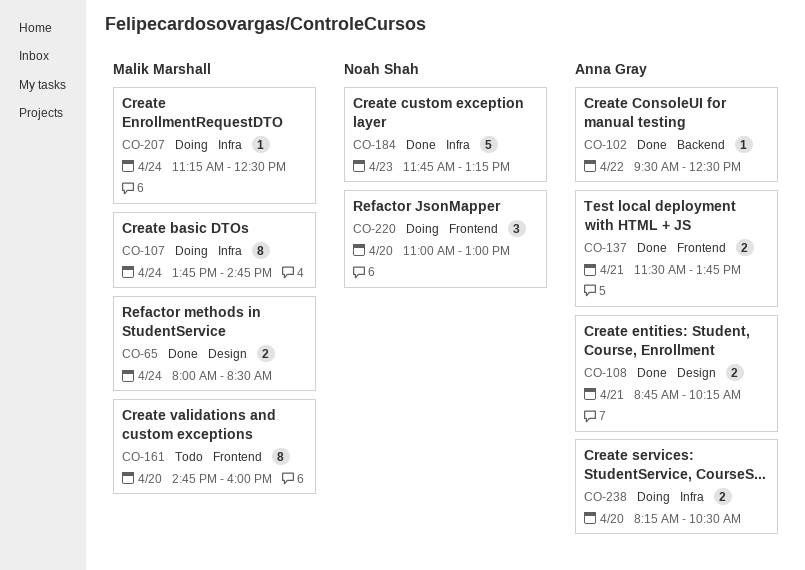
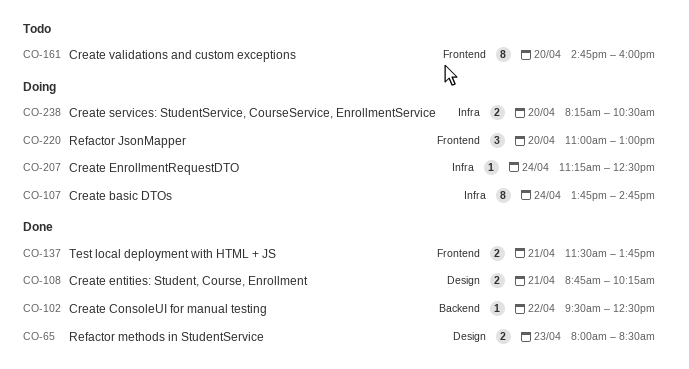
CO-65, day: Apr 24 -> Apr 23
CO-184: present -> none

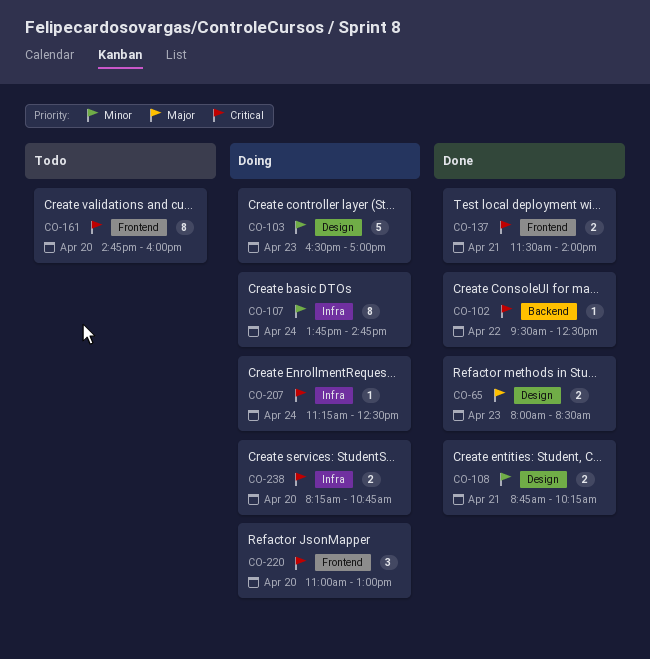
CO-103: none -> present
CO-137, ends: 13:45 -> 14:00
CO-238, ends: 10:30 -> 10:45

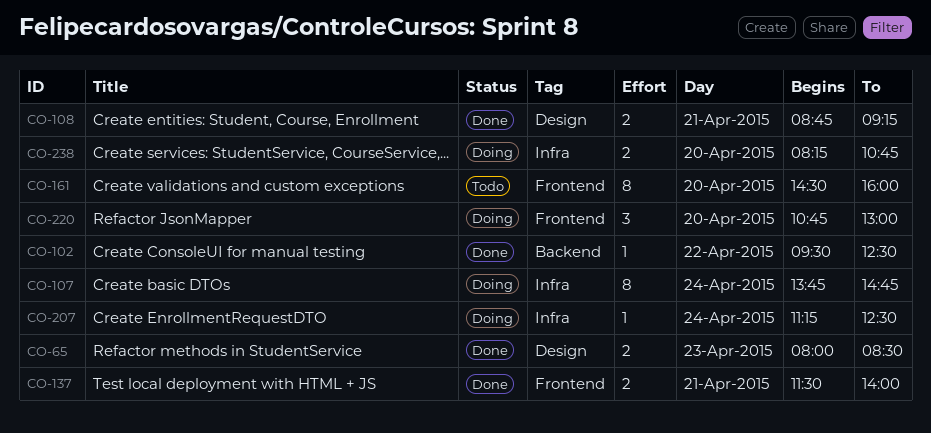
CO-103: present -> none
CO-108, ends: 10:15 -> 09:15
CO-161, begins: 14:45 -> 14:30
CO-220, begins: 11:00 -> 10:45

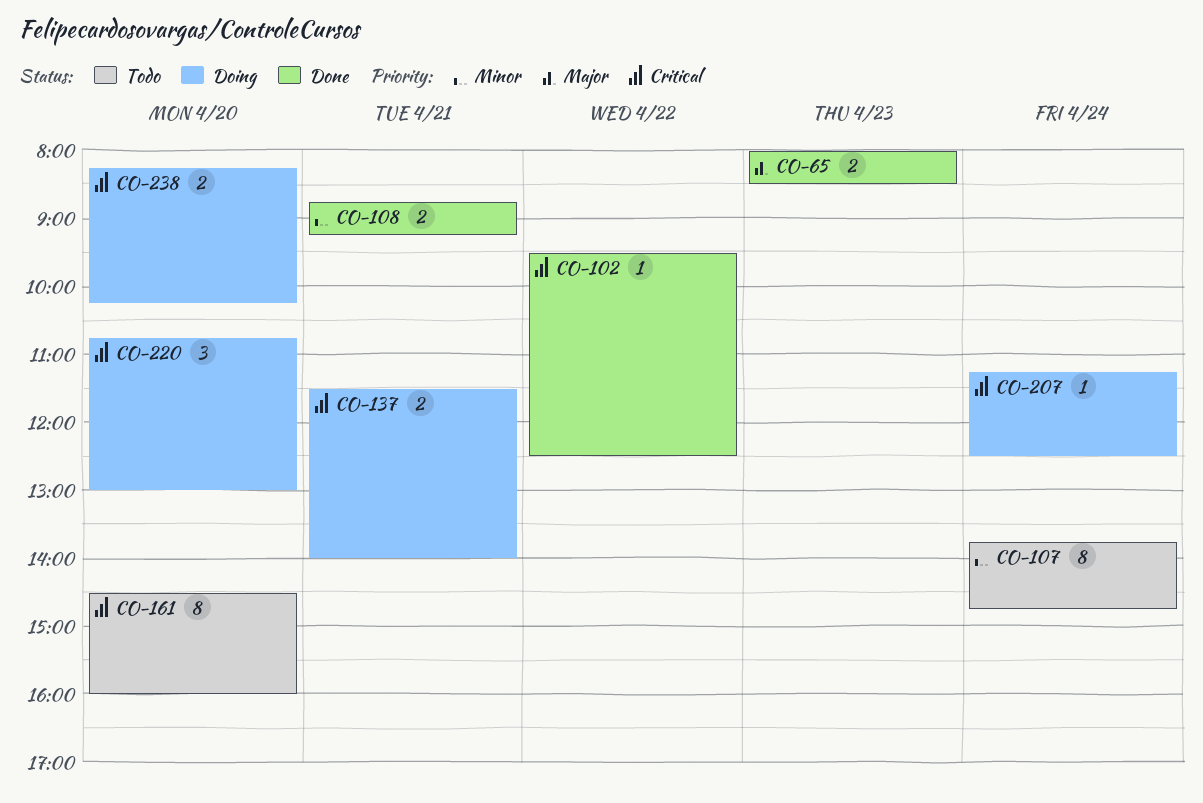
CO-107, status: Doing -> Todo
CO-137, status: Done -> Doing
CO-238, ends: 10:45 -> 10:15

